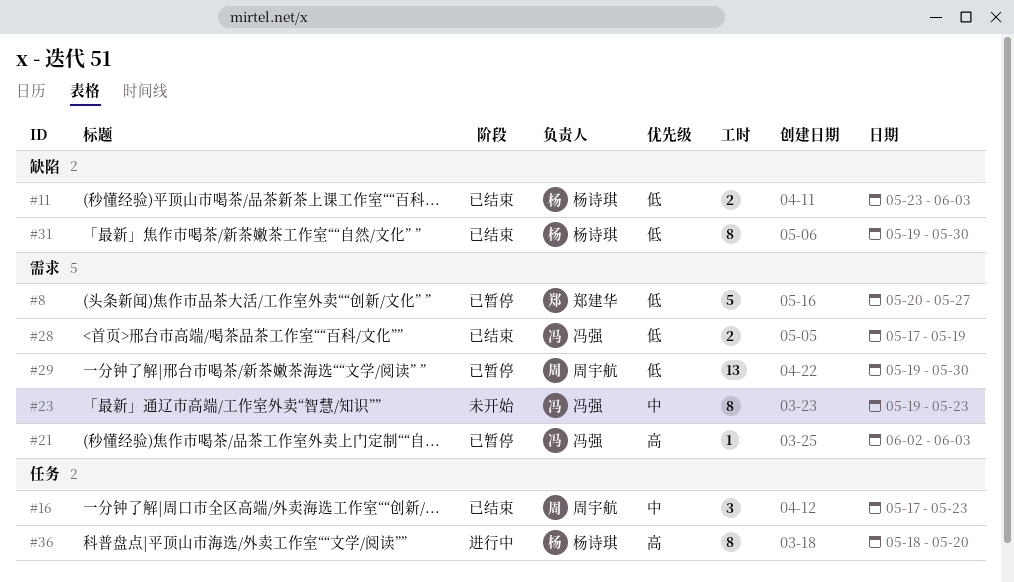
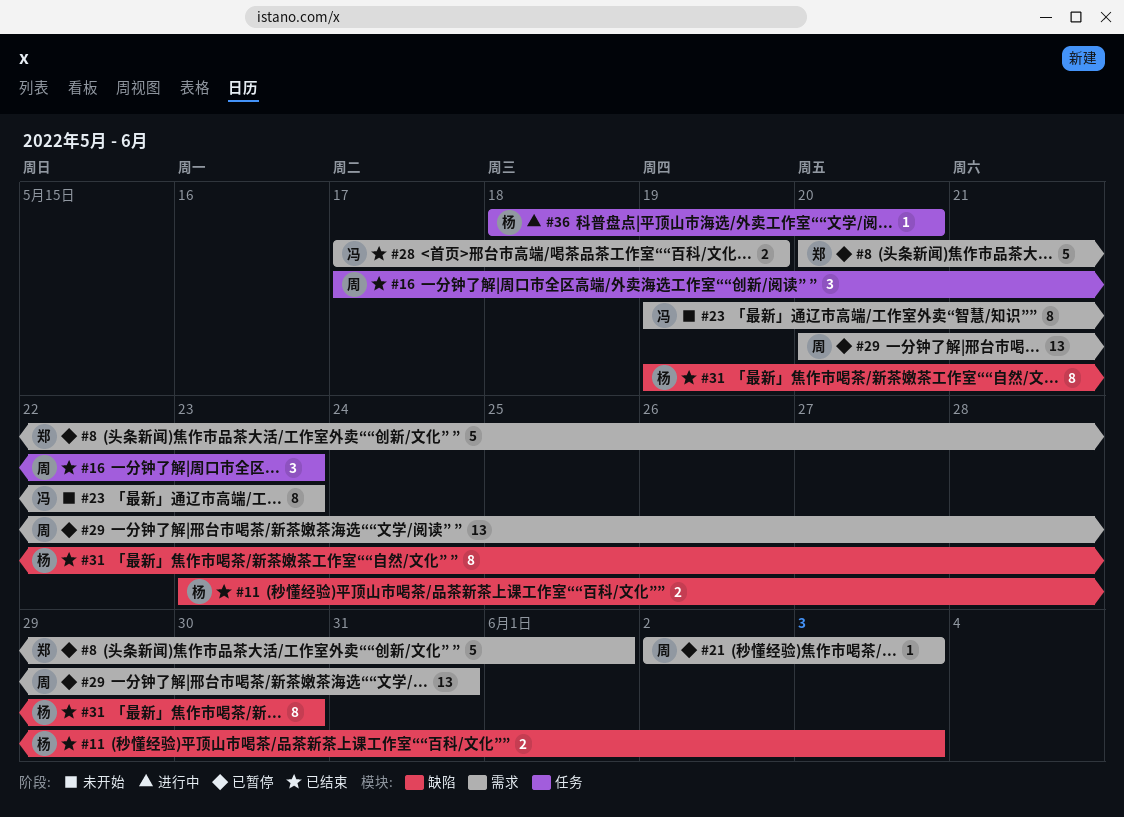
#8, due: May 27 -> Jun 1
#21, owner: 冯强 -> 周宇航
#29, start: May 19 -> May 20
#29, due: May 30 -> May 31
#36, estimate: 8 -> 1

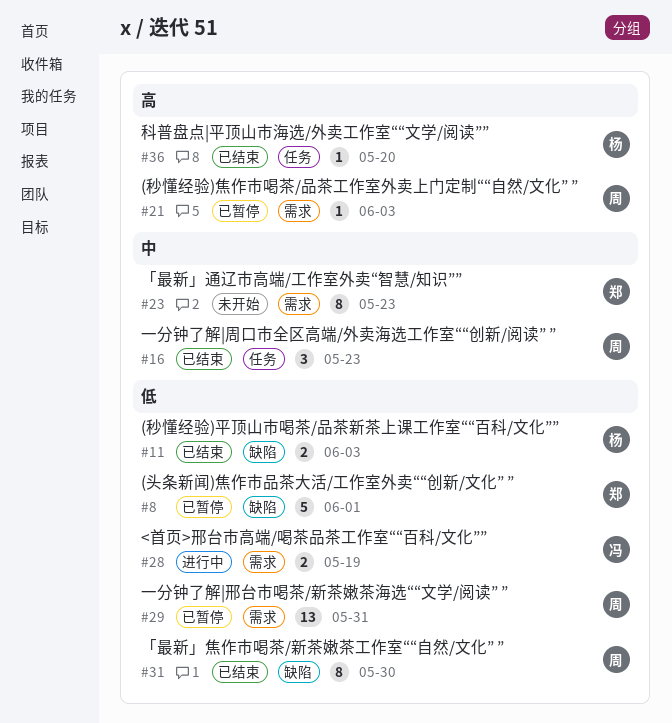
#8, label: 需求 -> 缺陷
#23, owner: 冯 -> 郑
#28, status: 已结束 -> 进行中
#31, owner: 杨 -> 周
#36, status: 进行中 -> 已结束

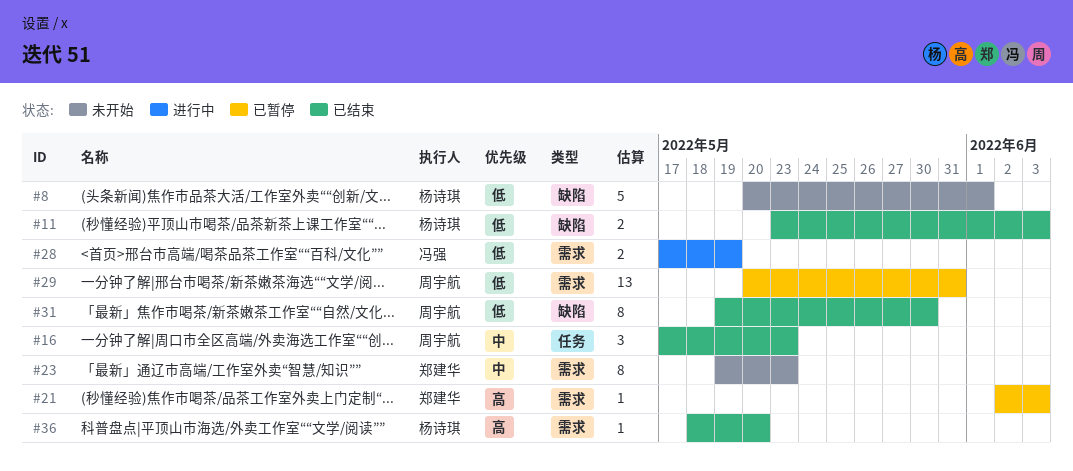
#8, status: 已暂停 -> 未开始
#8, owner: 郑建华 -> 杨诗琪
#21, owner: 周宇航 -> 郑建华
#36, label: 任务 -> 需求

